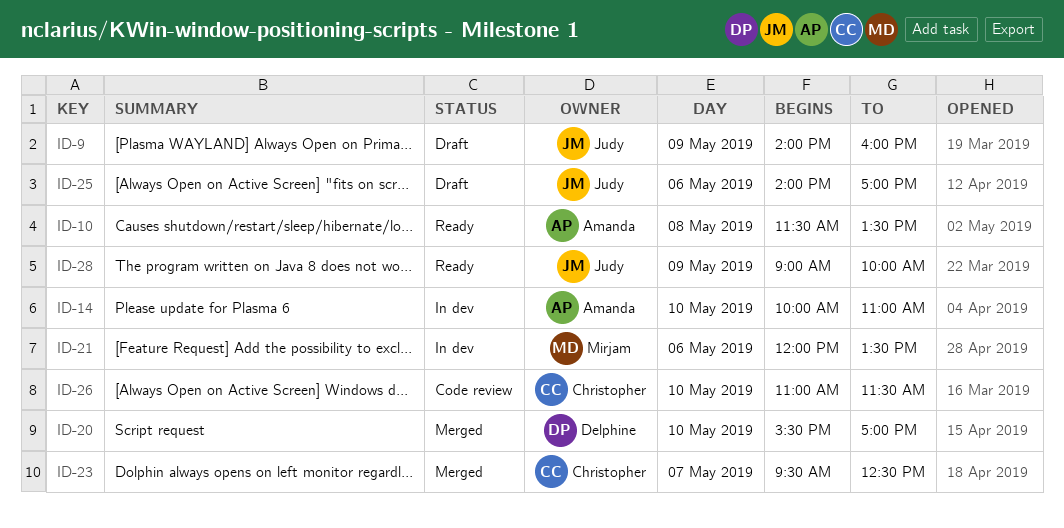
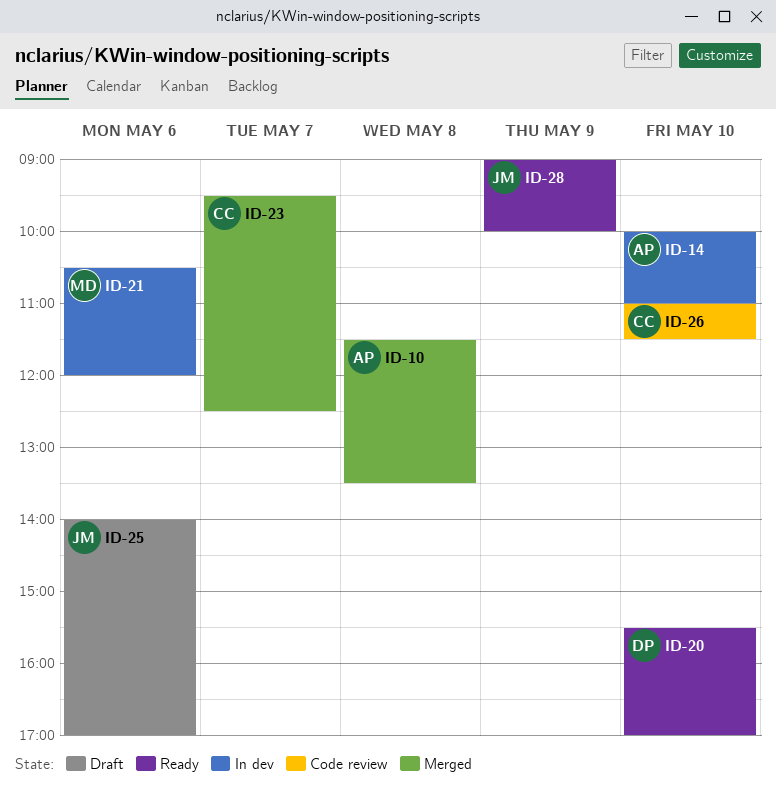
ID-9: present -> none
ID-10, status: Ready -> Merged
ID-20, status: Merged -> Ready
ID-21, begins: 12:00 -> 10:30
ID-21, ends: 13:30 -> 12:00

